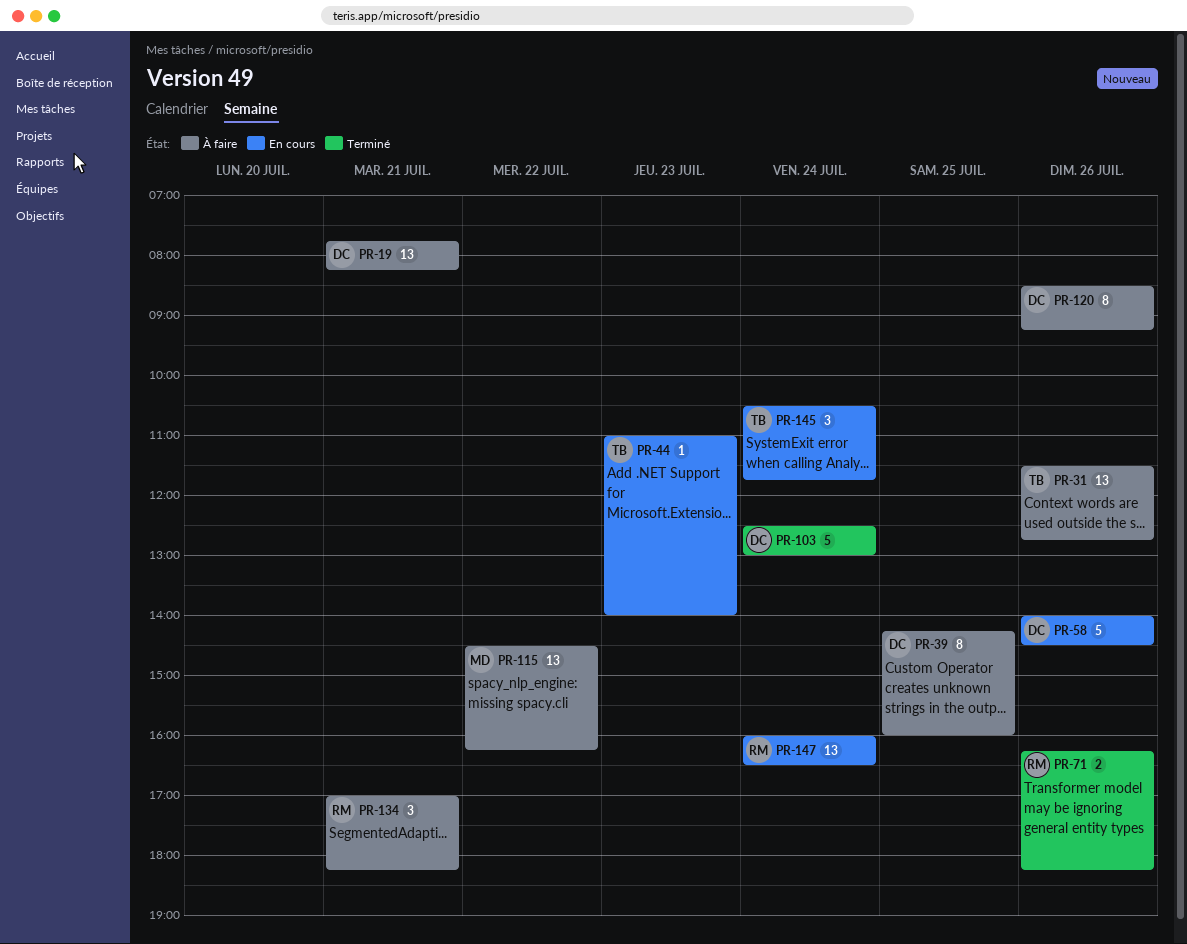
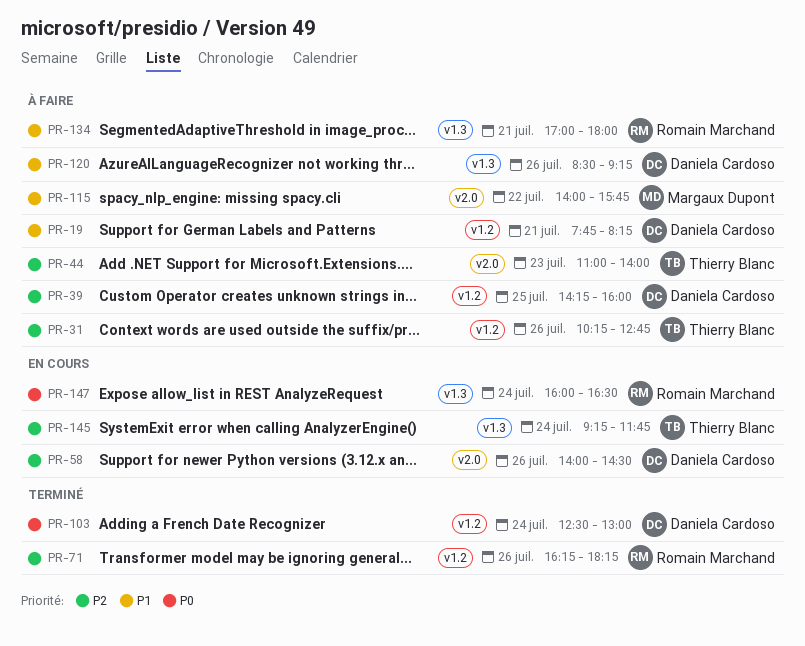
PR-31, begins: 11:30 -> 10:15
PR-44, status: En cours -> À faire
PR-115, begins: 14:30 -> 14:00
PR-115, ends: 16:15 -> 15:45
PR-134, ends: 18:15 -> 18:00
PR-145, begins: 10:30 -> 09:15

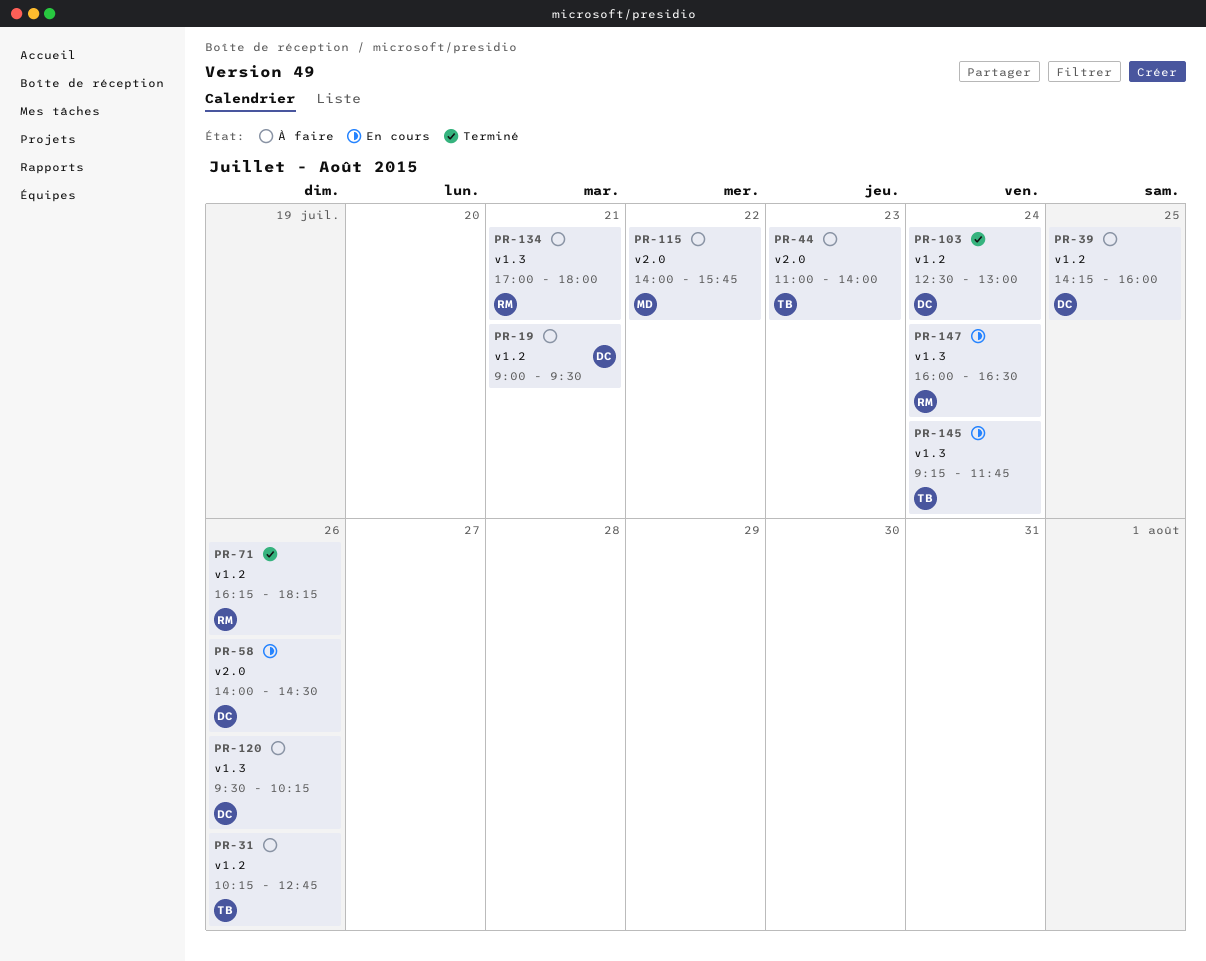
PR-19, begins: 07:45 -> 09:00
PR-19, ends: 08:15 -> 09:30
PR-120, begins: 08:30 -> 09:30
PR-120, ends: 09:15 -> 10:15

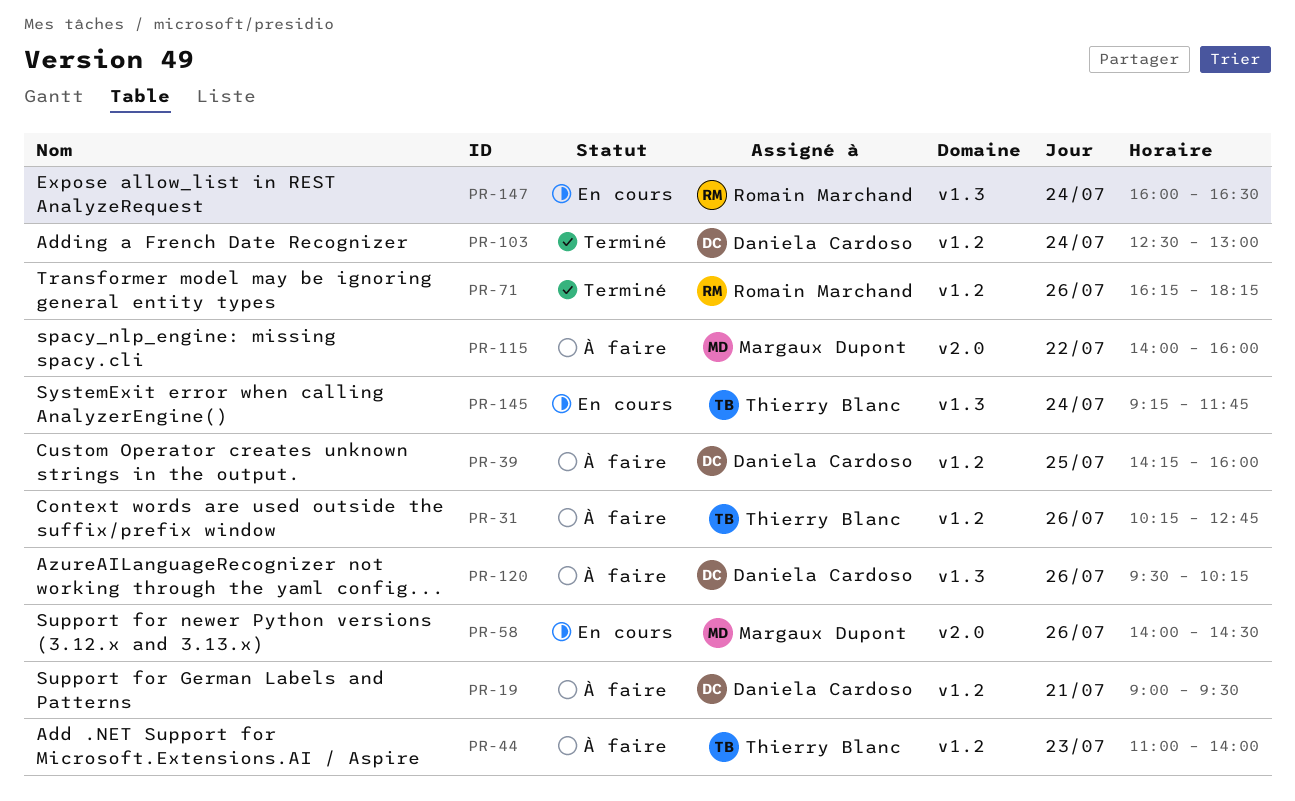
PR-44, label: v2.0 -> v1.2
PR-58, owner: Daniela Cardoso -> Margaux Dupont
PR-115, ends: 15:45 -> 16:00
PR-134: present -> none

